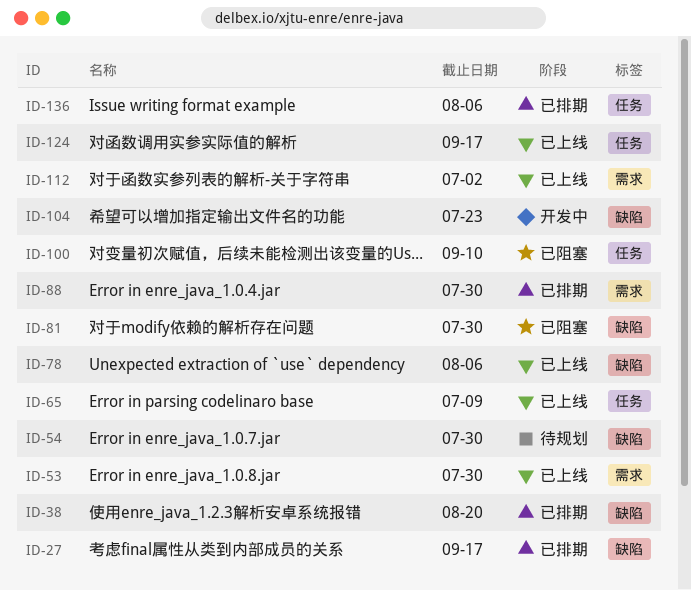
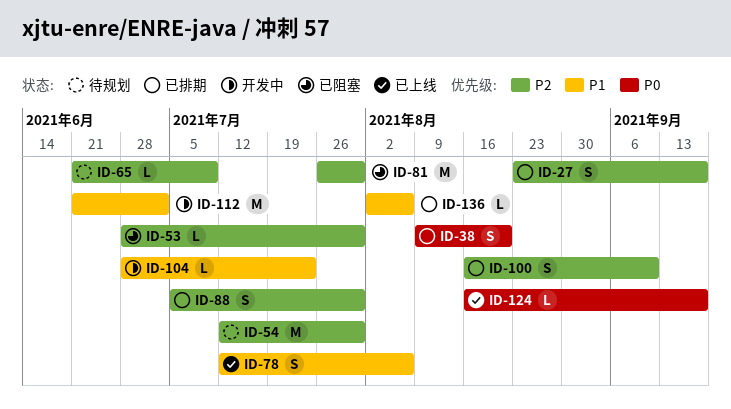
ID-53, status: 已上线 -> 已阻塞
ID-65, status: 已上线 -> 待规划
ID-100, status: 已阻塞 -> 已排期
ID-112, status: 已上线 -> 开发中

